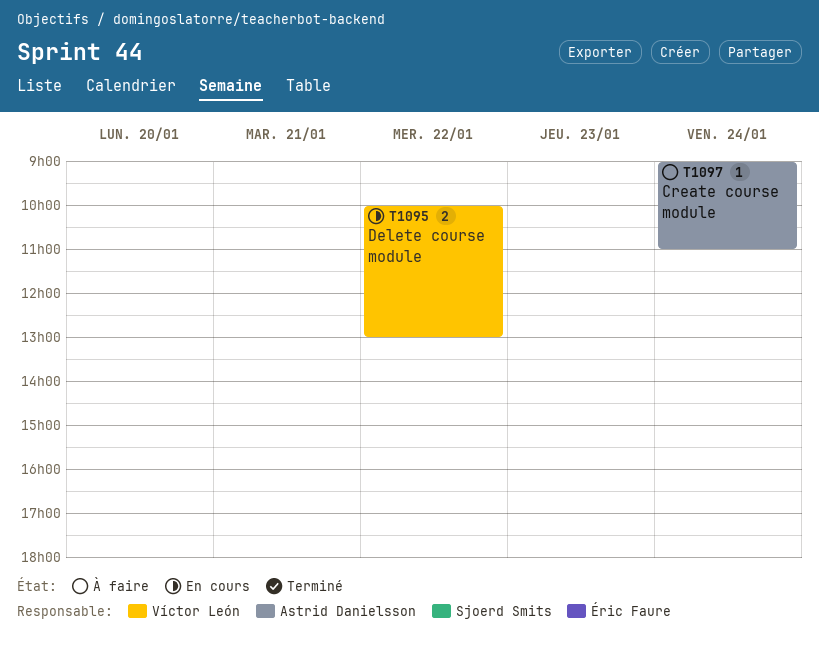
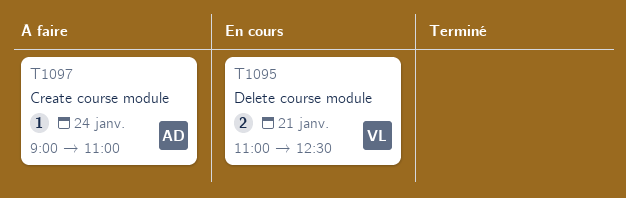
T1095, day: Jan 22 -> Jan 21
T1095, begins: 10:00 -> 11:00
T1095, ends: 13:00 -> 12:30

